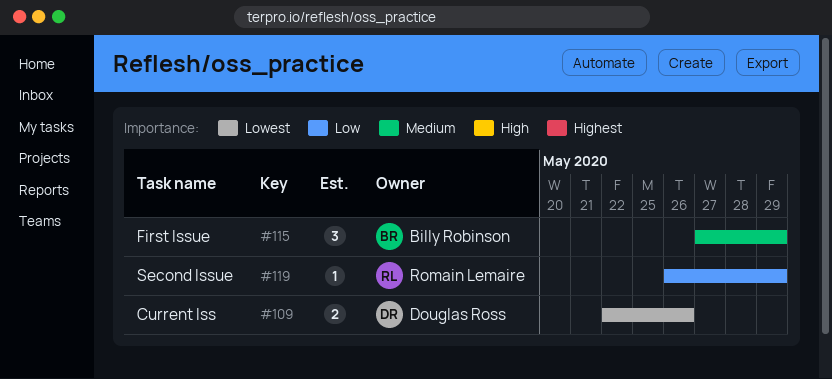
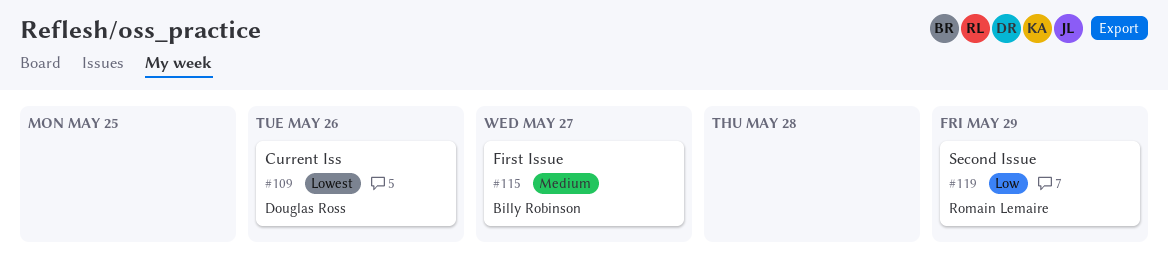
#115, due: May 29 -> May 27

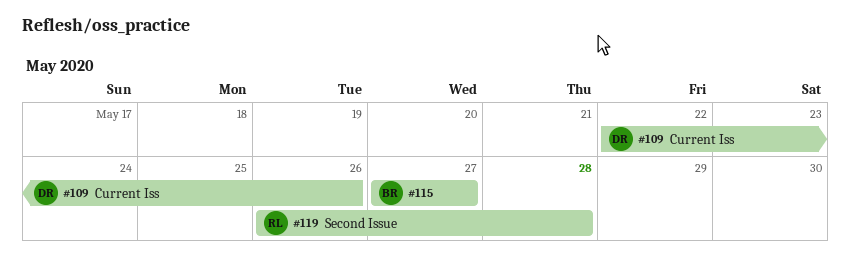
#119, due: May 29 -> May 28

